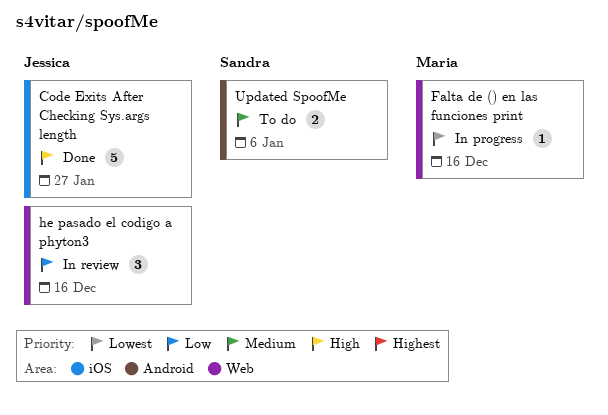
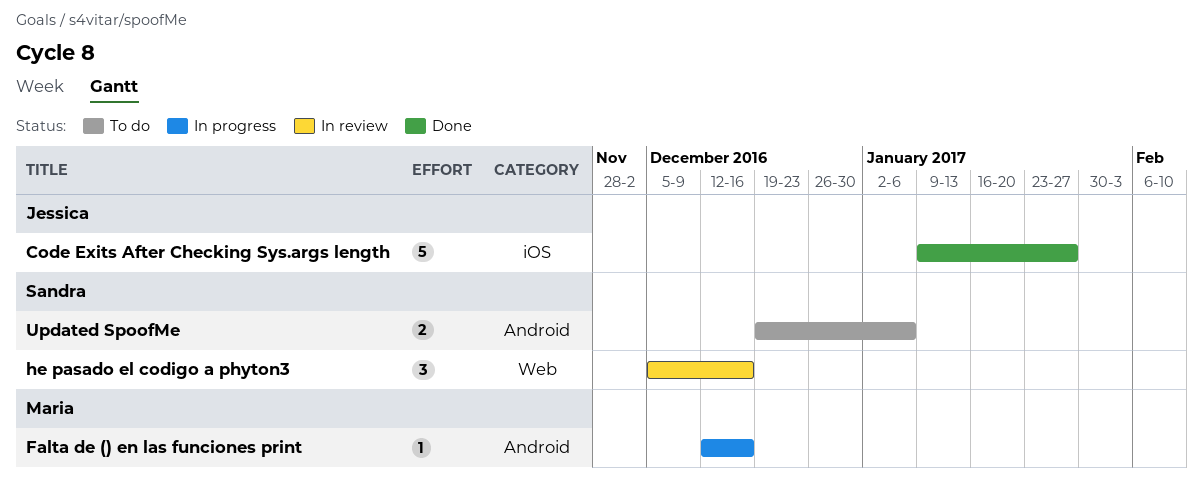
Falta de () en las funciones print, label: Web -> Android
he pasado el codigo a phyton3, owner: Jessica -> Sandra

